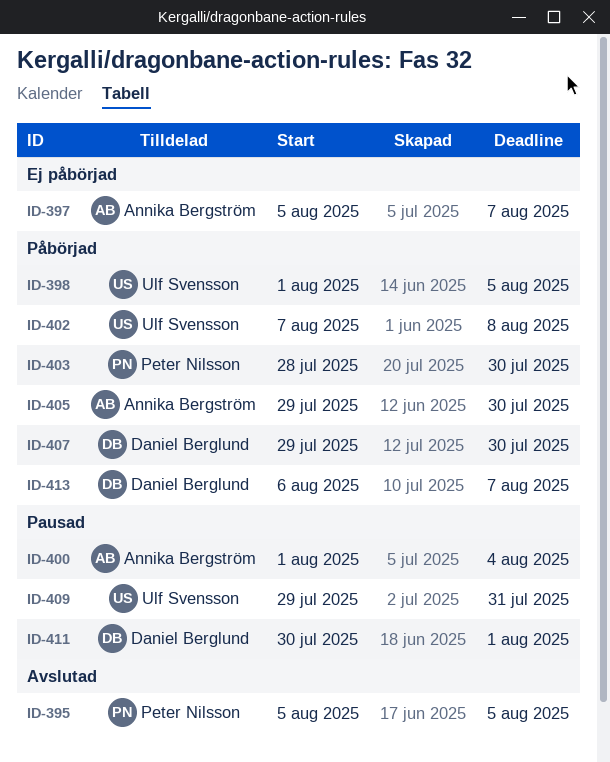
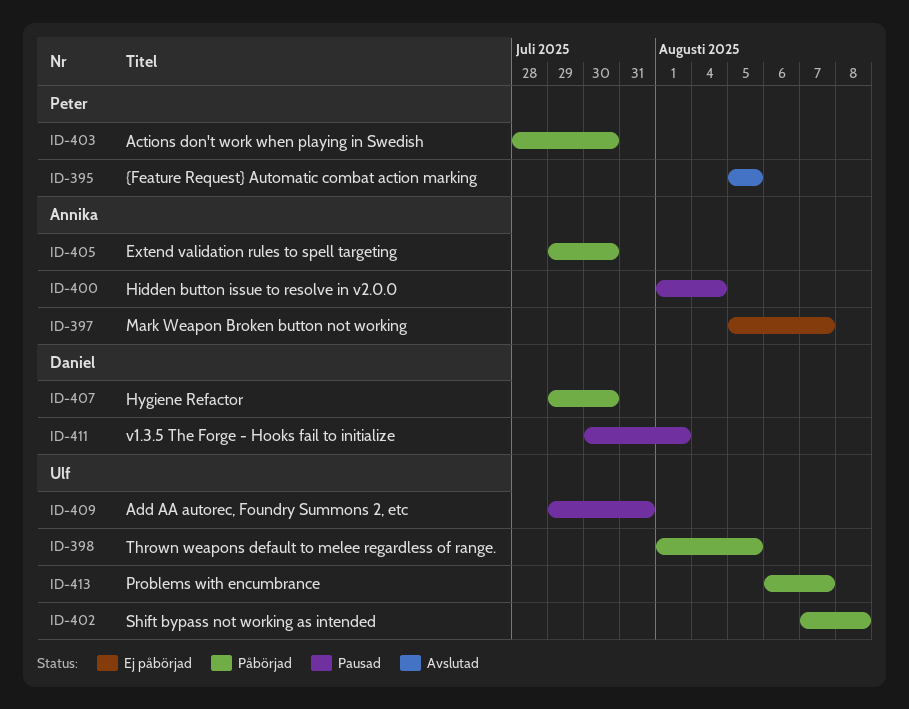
ID-413, owner: Daniel Berglund -> Ulf Svensson

